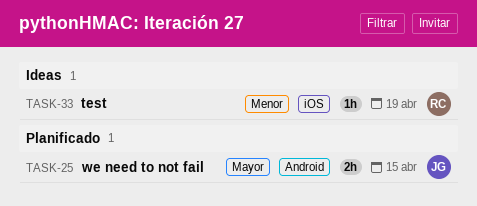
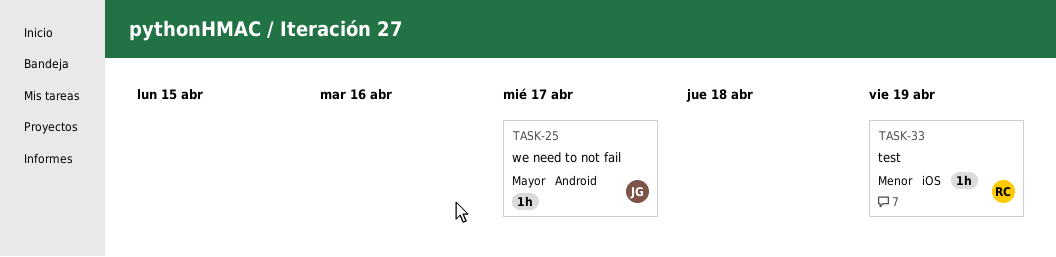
TASK-25, estimate: 2h -> 1h
TASK-25, due: Apr 15 -> Apr 17

